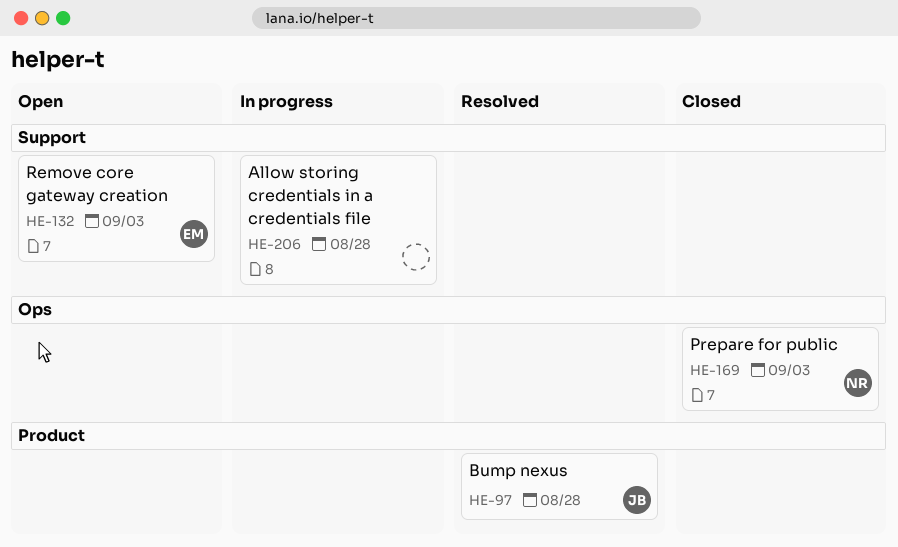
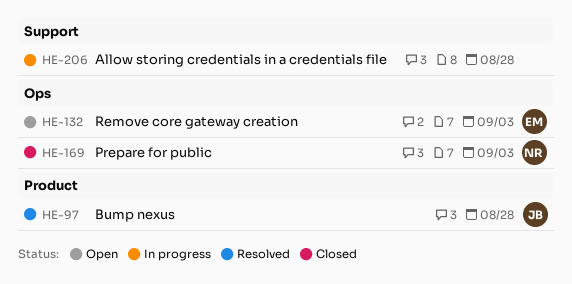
HE-132, label: Support -> Ops

